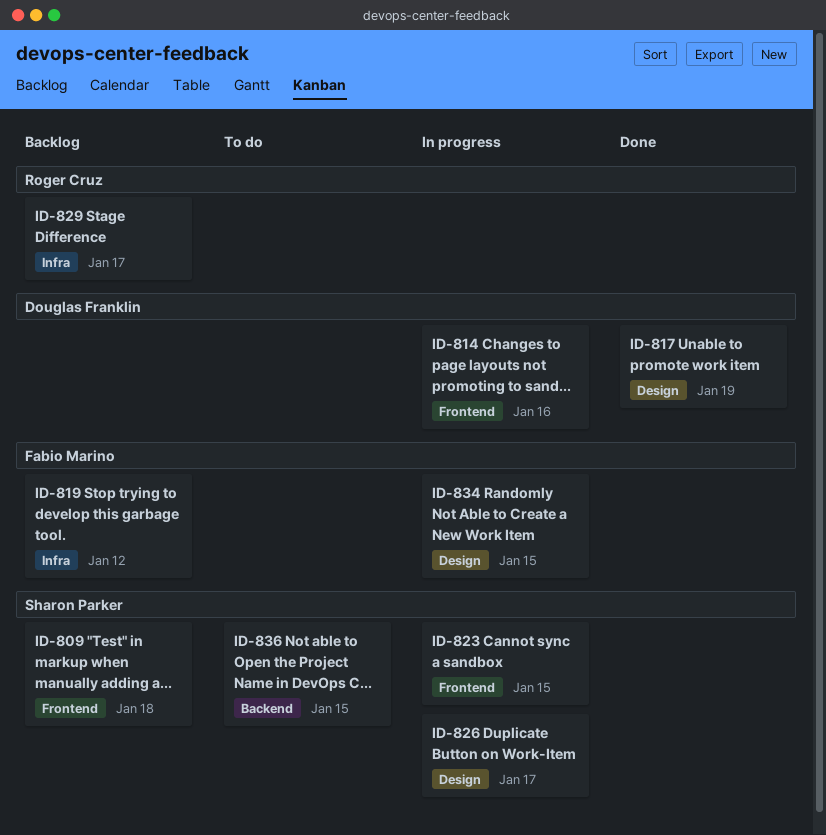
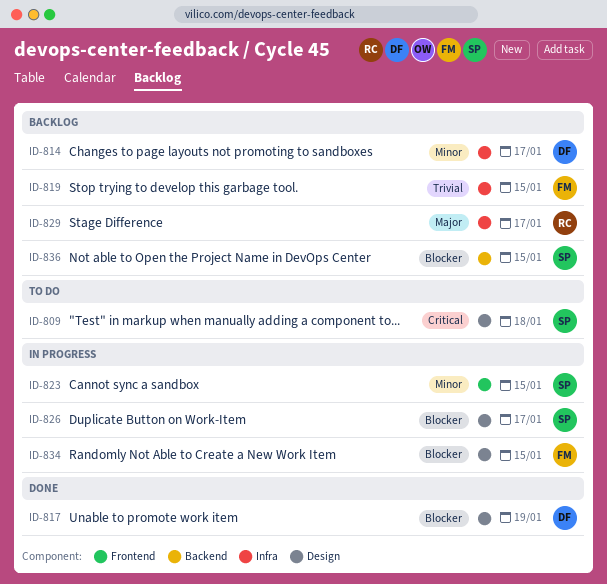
ID-809, status: Backlog -> To do
ID-809, label: Frontend -> Design
ID-814, status: In progress -> Backlog
ID-814, label: Frontend -> Infra
ID-814, due: Jan 16 -> Jan 17
ID-819, due: Jan 12 -> Jan 15
ID-836, status: To do -> Backlog

